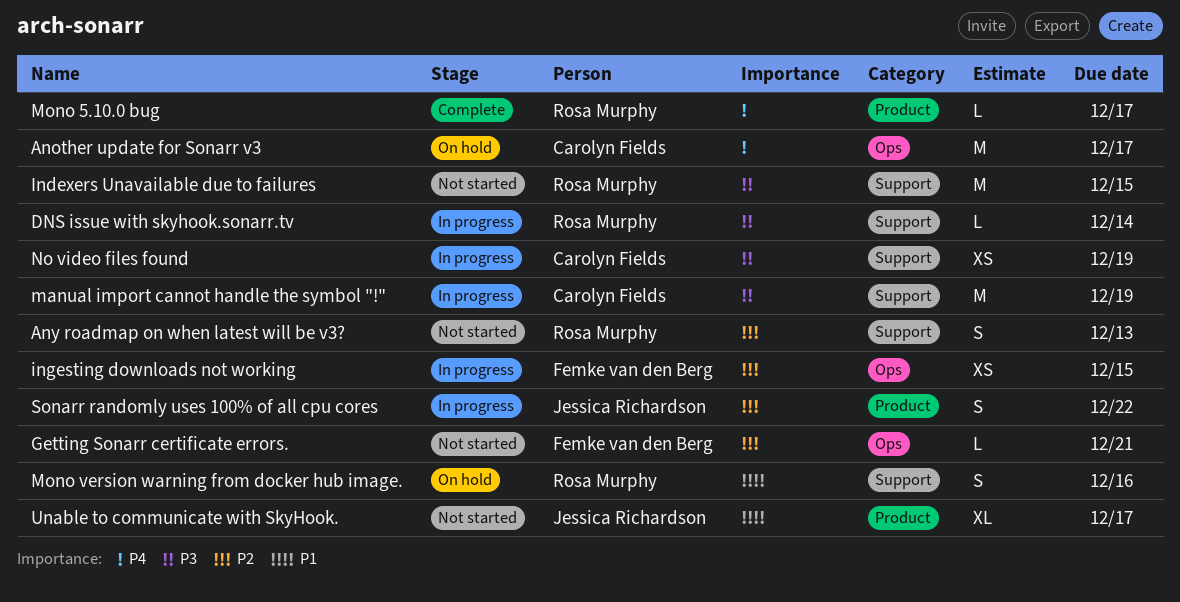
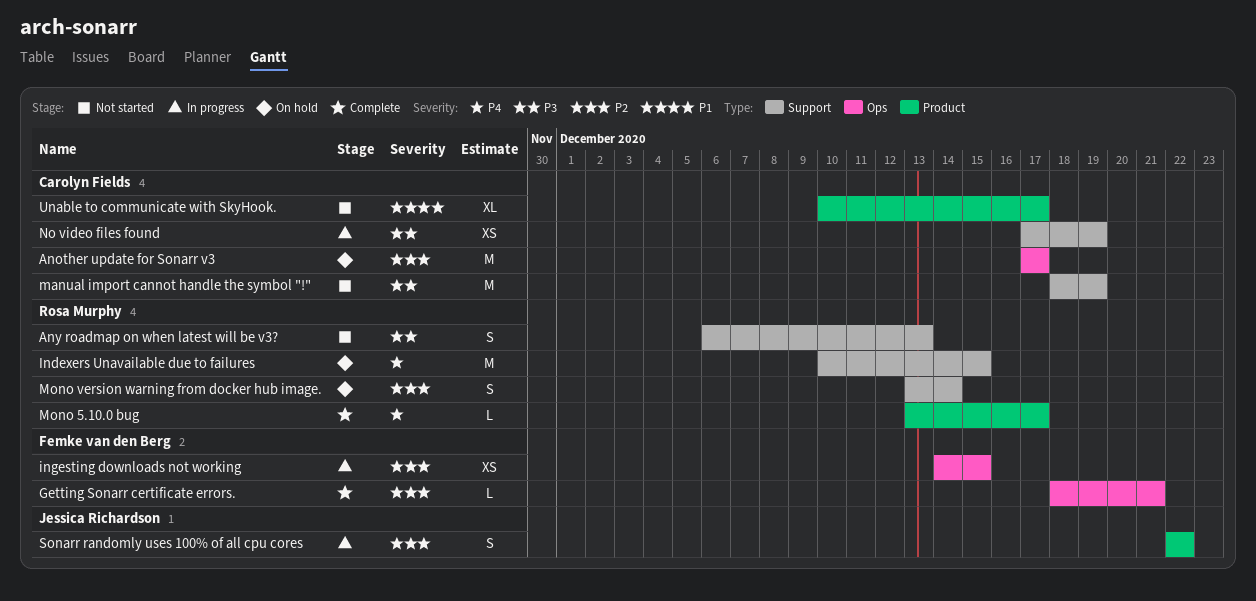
Another update for Sonarr v3, priority: P4 -> P2
Any roadmap on when latest will be v3?, priority: P2 -> P3
DNS issue with skyhook.sonarr.tv: present -> none
Getting Sonarr certificate errors., status: Not started -> Complete
Indexers Unavailable due to failures, status: Not started -> On hold
Indexers Unavailable due to failures, priority: P3 -> P4
manual import cannot handle the symbol "!", status: In progress -> Not started
Mono version warning from docker hub image., priority: P1 -> P2
Mono version warning from docker hub image., due: Dec 16 -> Dec 14
Unable to communicate with SkyHook., owner: Jessica Richardson -> Carolyn Fields

